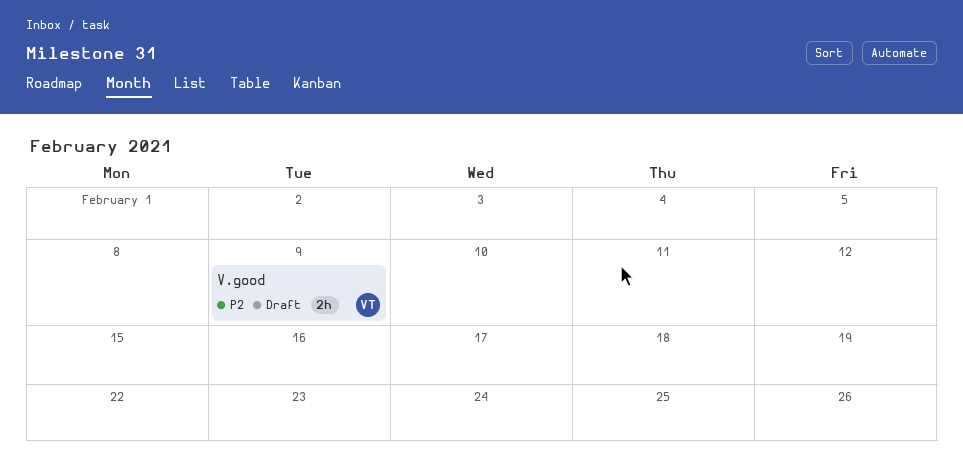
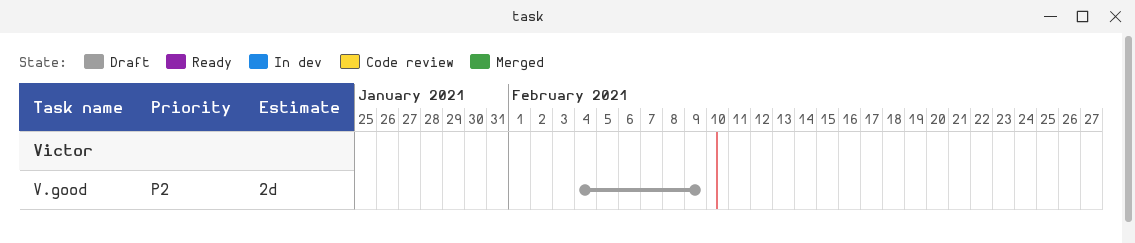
V.good, estimate: 2h -> 2d

